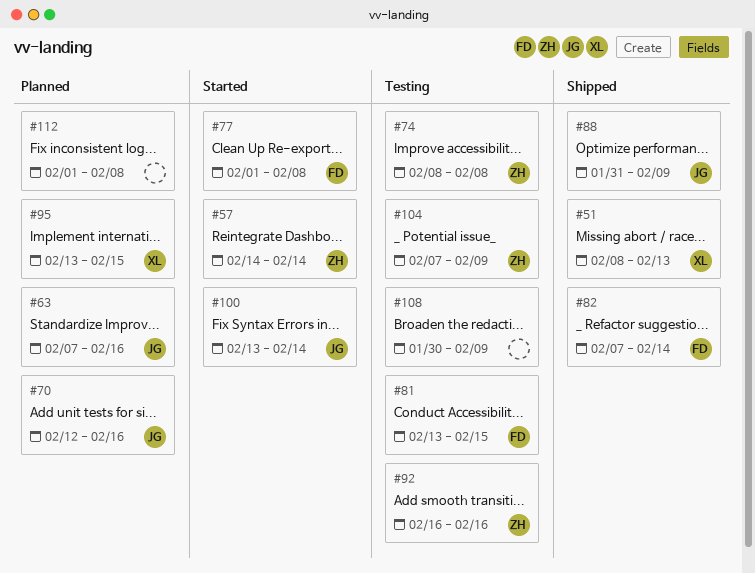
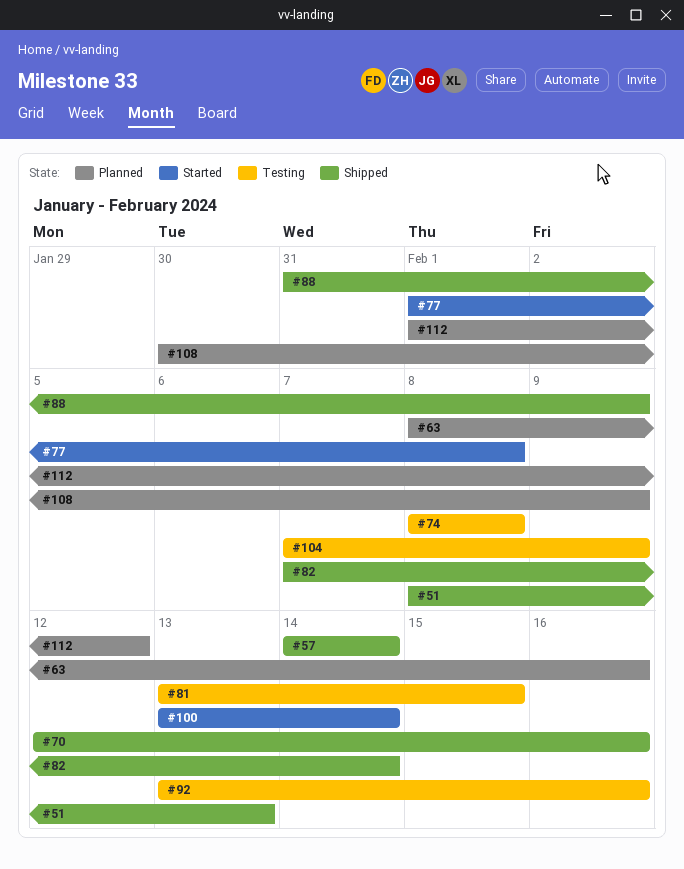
#57, status: Started -> Shipped
#63, start: Feb 7 -> Feb 8
#70, status: Planned -> Shipped
#92, start: Feb 16 -> Feb 13
#95: present -> none
#108, status: Testing -> Planned
#112, due: Feb 8 -> Feb 12

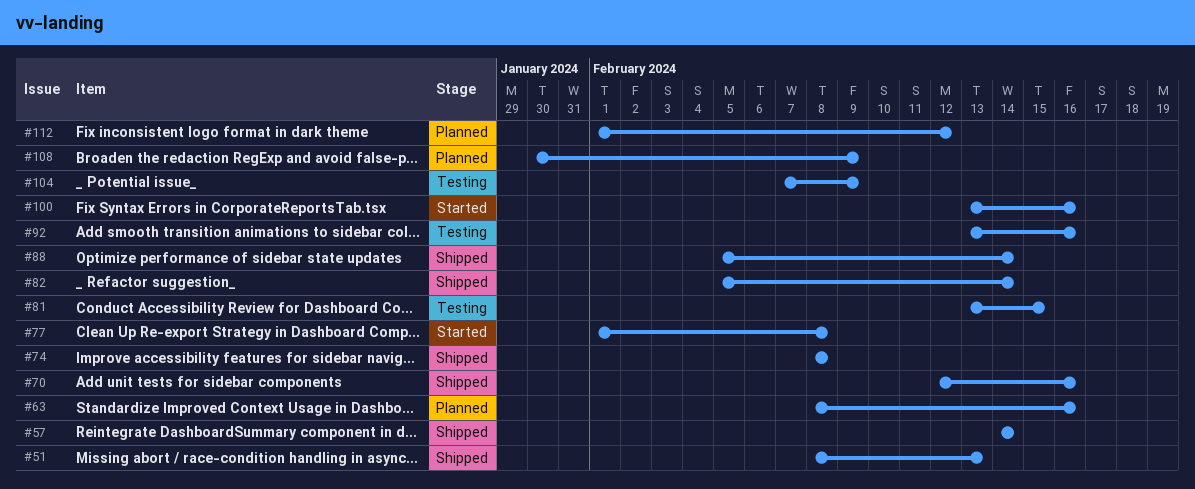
#74, status: Testing -> Shipped
#82, start: Feb 7 -> Feb 5
#88, start: Jan 31 -> Feb 5
#88, due: Feb 9 -> Feb 14
#100, due: Feb 14 -> Feb 16

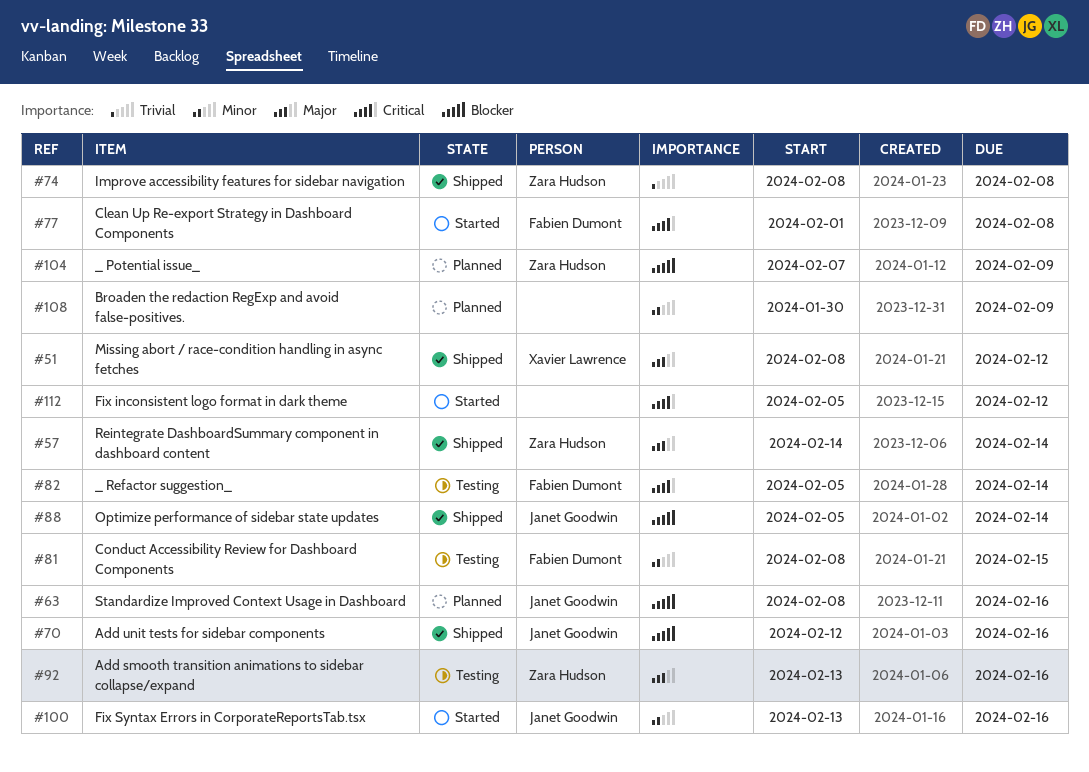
#51, due: Feb 13 -> Feb 12
#81, start: Feb 13 -> Feb 8
#82, status: Shipped -> Testing
#104, status: Testing -> Planned
#112, status: Planned -> Started
#112, start: Feb 1 -> Feb 5

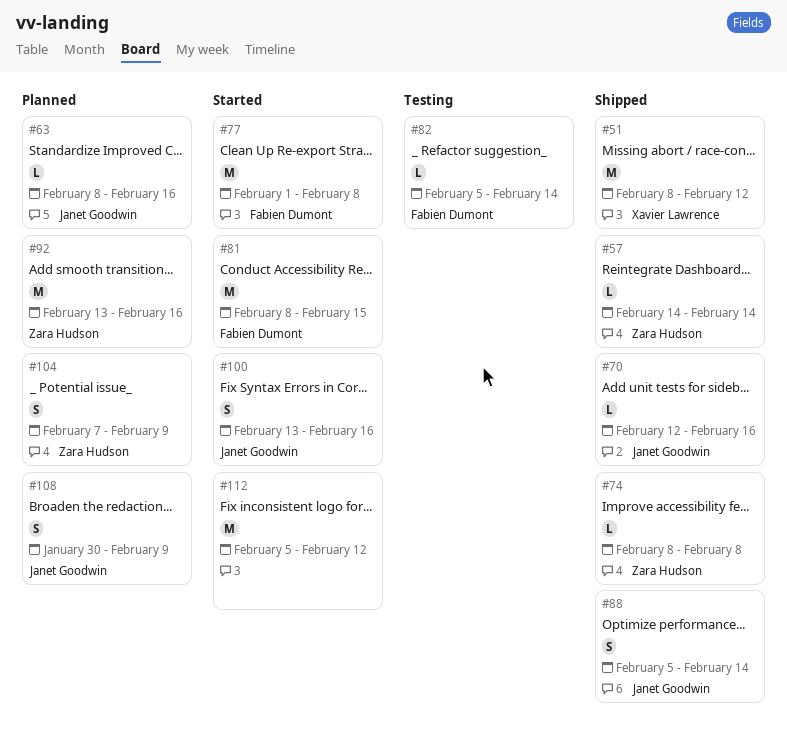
#81, status: Testing -> Started
#92, status: Testing -> Planned
#108, owner: none -> Janet Goodwin

